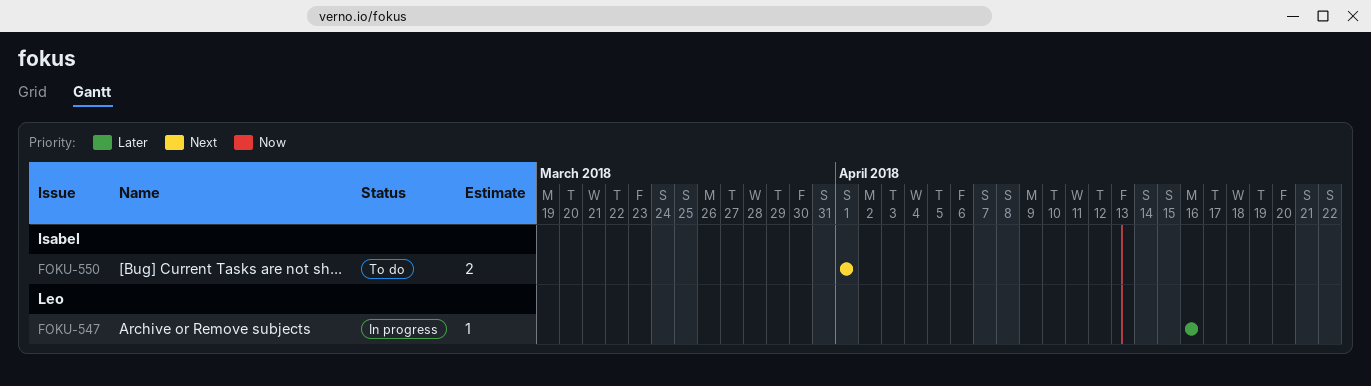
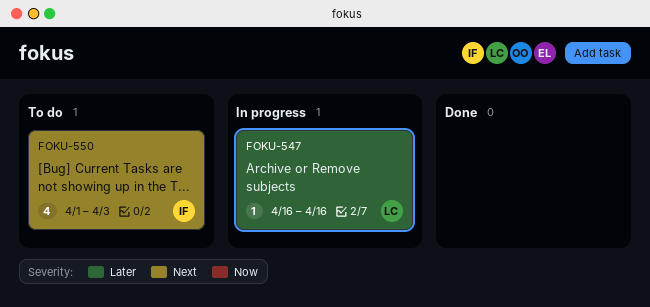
FOKU-550, estimate: 2 -> 4
FOKU-550, due: Apr 1 -> Apr 3

